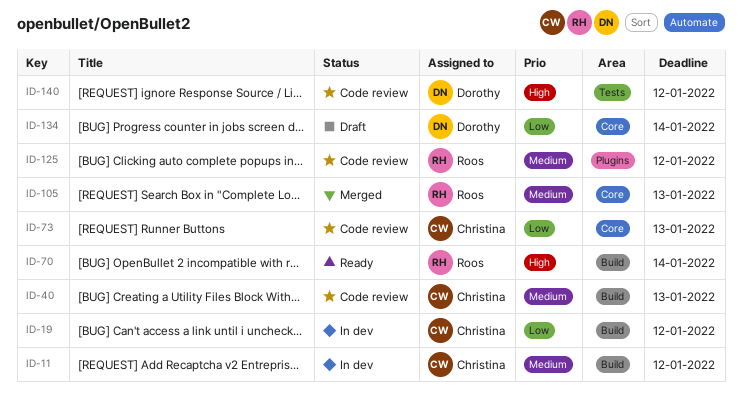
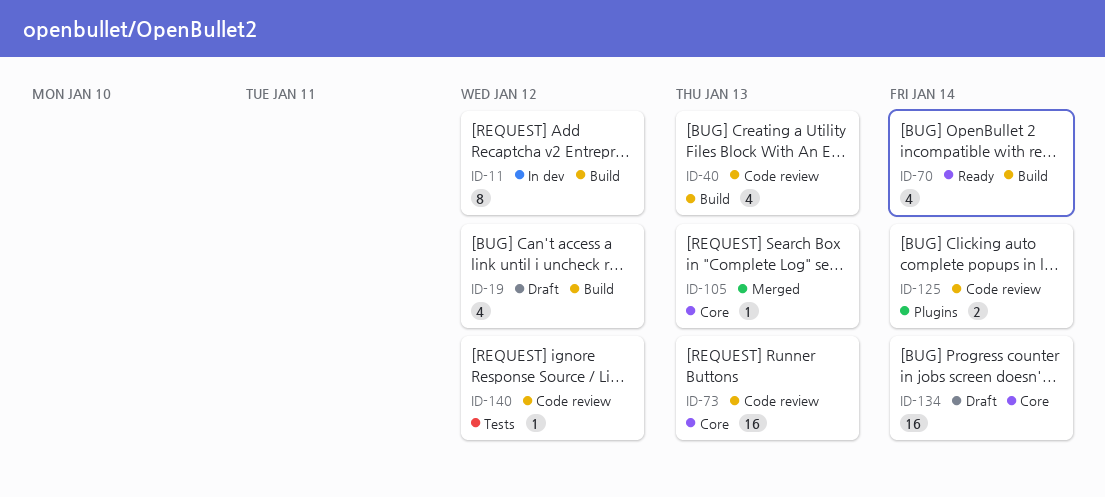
ID-19, status: In dev -> Draft
ID-125, due: Jan 12 -> Jan 14

